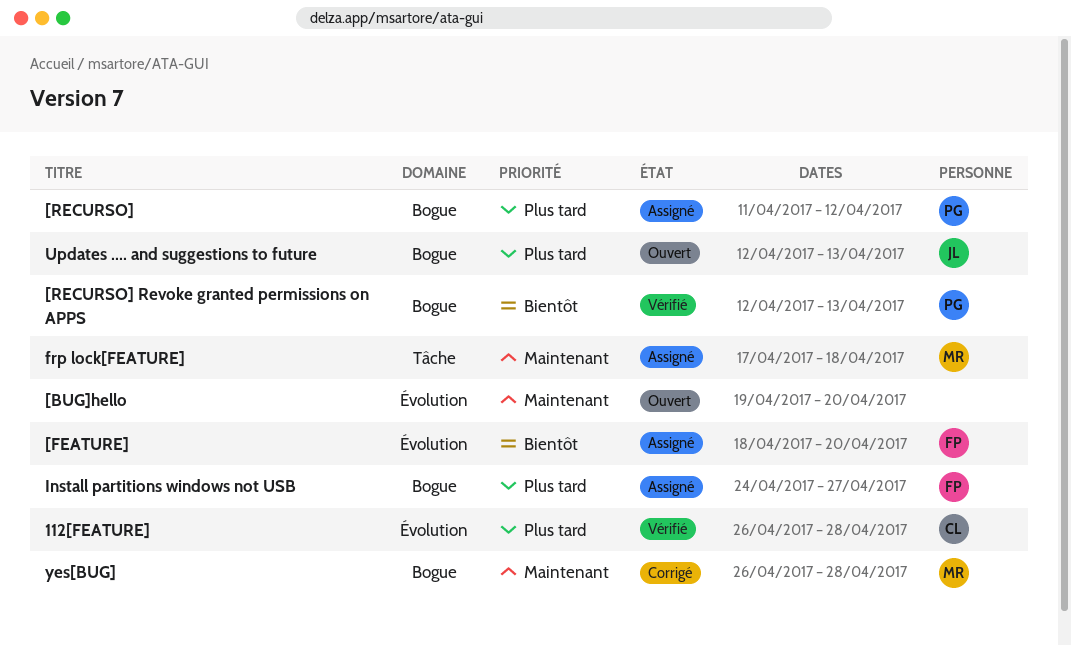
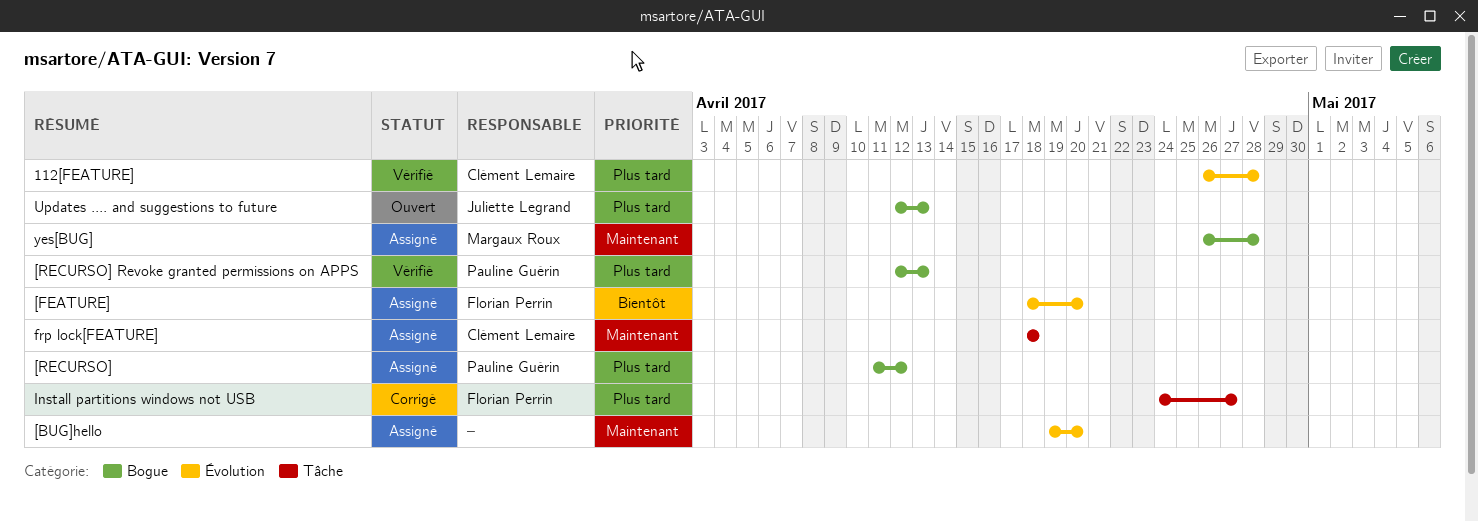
[BUG]hello, status: Ouvert -> Assigné
[RECURSO] Revoke granted permissions on APPS, priority: Bientôt -> Plus tard
frp lock[FEATURE], owner: Margaux Roux -> Clément Lemaire
frp lock[FEATURE], start: Apr 17 -> Apr 18
Install partitions windows not USB, status: Assigné -> Corrigé
Install partitions windows not USB, label: Bogue -> Tâche
yes[BUG], status: Corrigé -> Assigné

